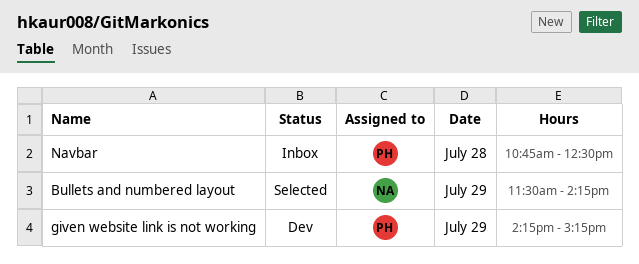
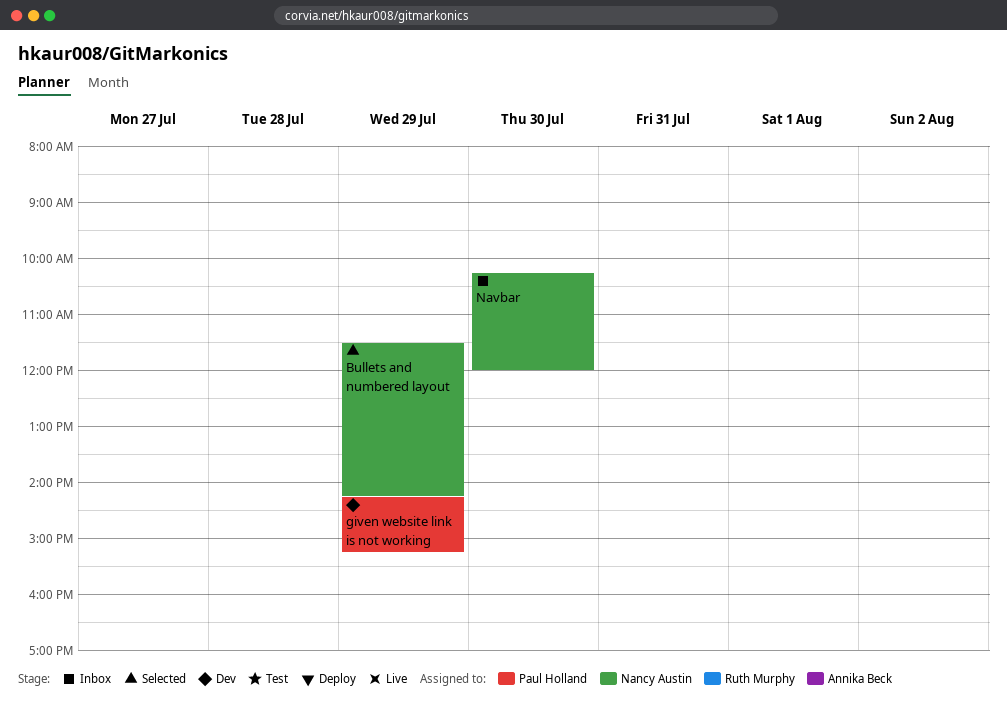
Navbar, owner: Paul Holland -> Nancy Austin
Navbar, day: Jul 28 -> Jul 30
Navbar, begins: 10:45 -> 10:15
Navbar, ends: 12:30 -> 12:00

